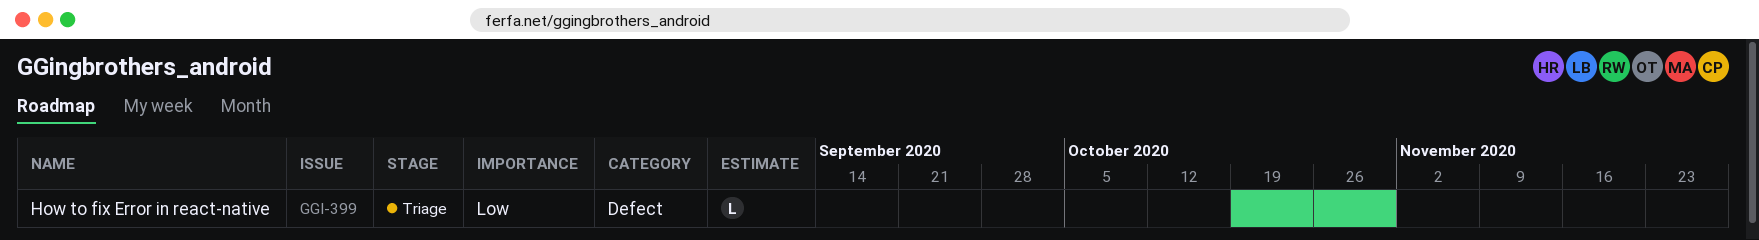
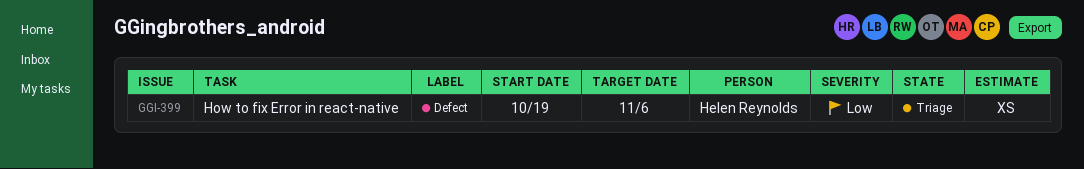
GGI-399, estimate: L -> XS
GGI-399, due: Oct 30 -> Nov 6

